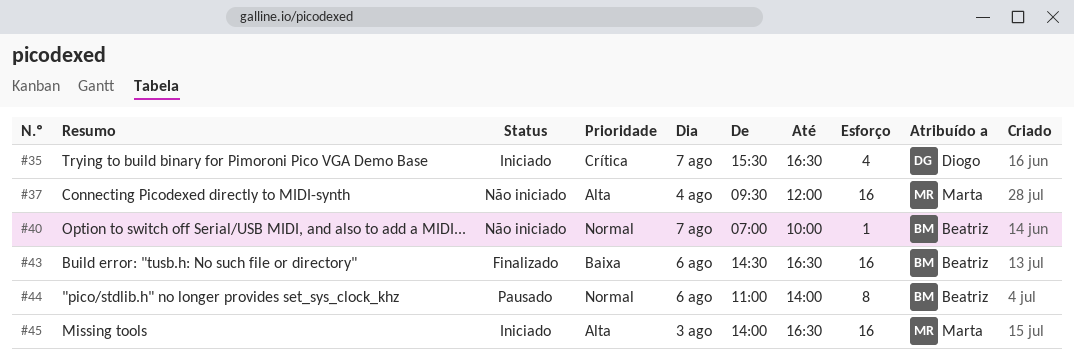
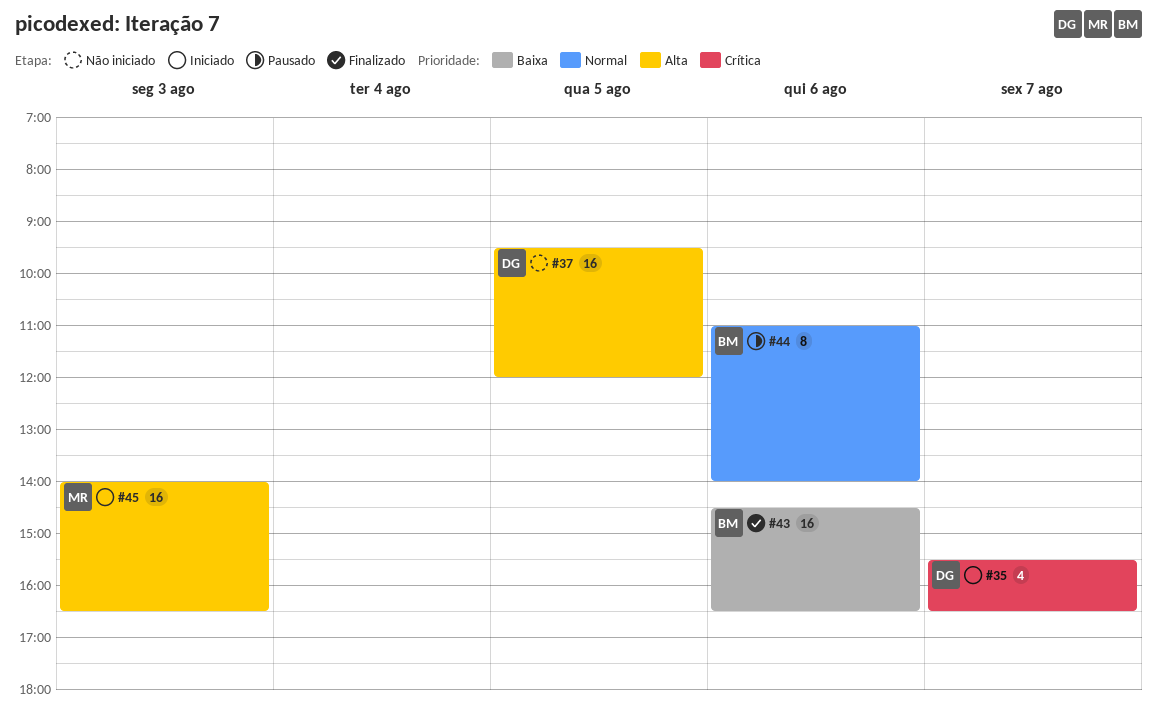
#37, owner: Marta -> Diogo
#37, day: Aug 4 -> Aug 5
#40: present -> none

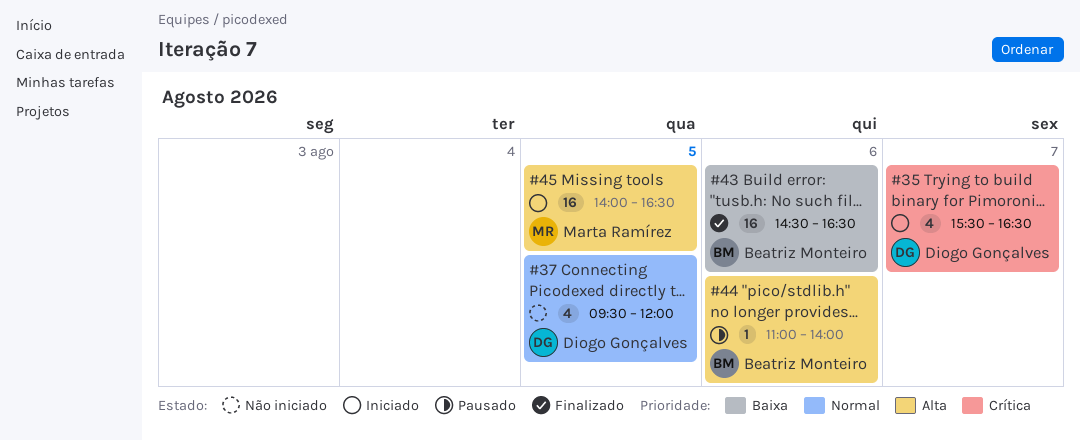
#37, priority: Alta -> Normal
#37, estimate: 16 -> 4
#44, priority: Normal -> Alta
#44, estimate: 8 -> 1
#45, day: Aug 3 -> Aug 5

